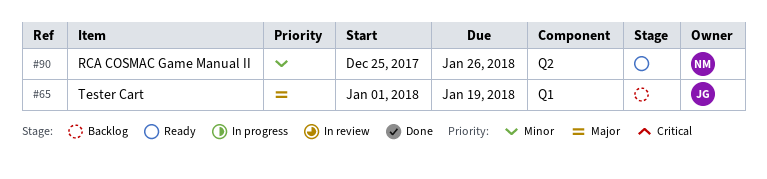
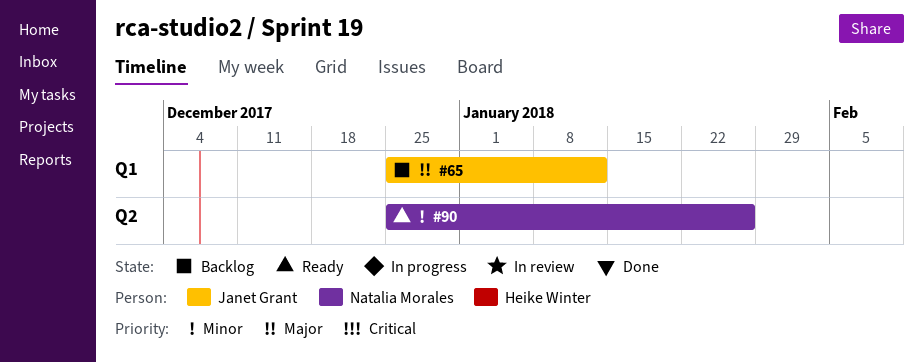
#65, start: Jan 1 -> Dec 25
#65, due: Jan 19 -> Jan 12

